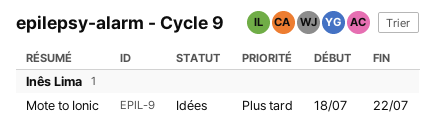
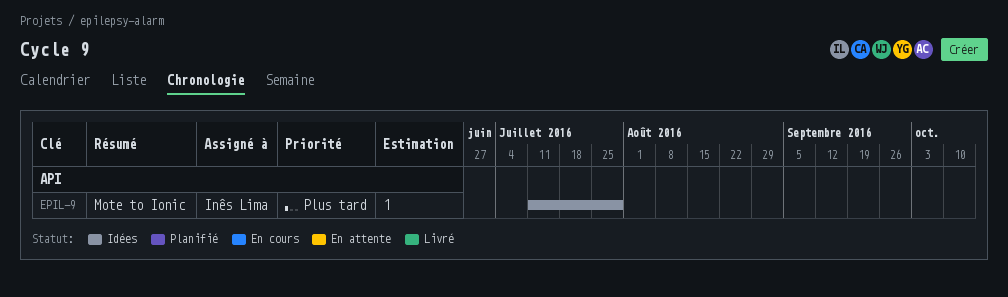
EPIL-9, start: Jul 18 -> Jul 11
EPIL-9, due: Jul 22 -> Jul 29

